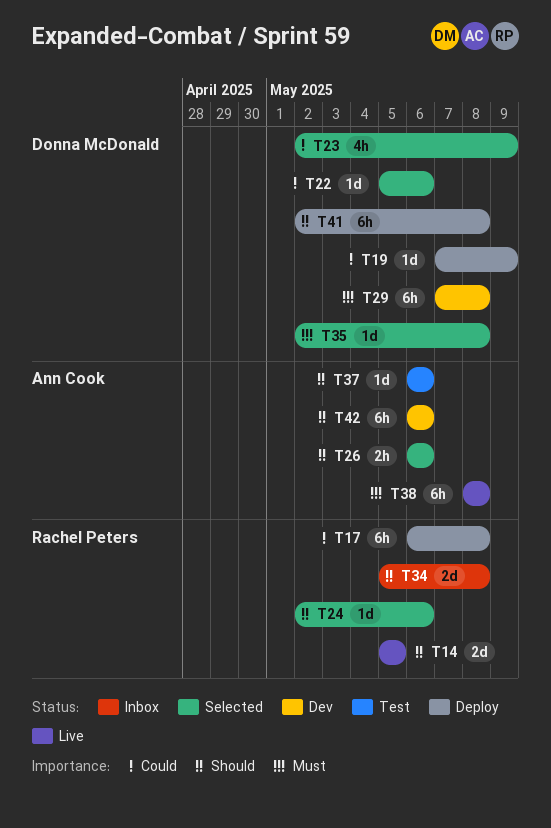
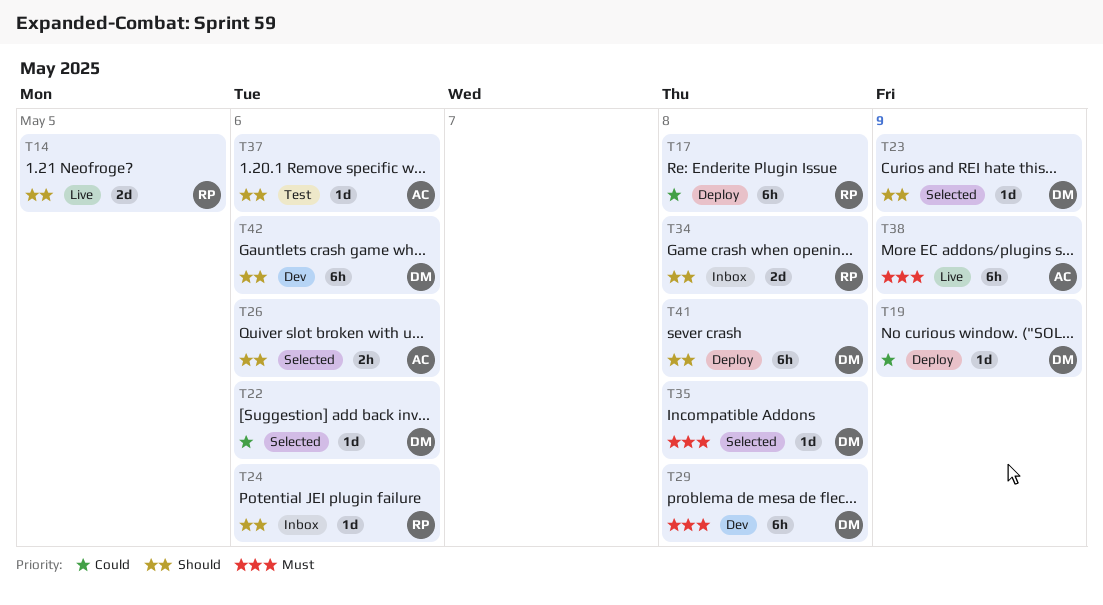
T23, priority: Could -> Should
T23, estimate: 4h -> 1d
T24, status: Selected -> Inbox
T38, due: May 8 -> May 9
T42, owner: Ann Cook -> Donna McDonald

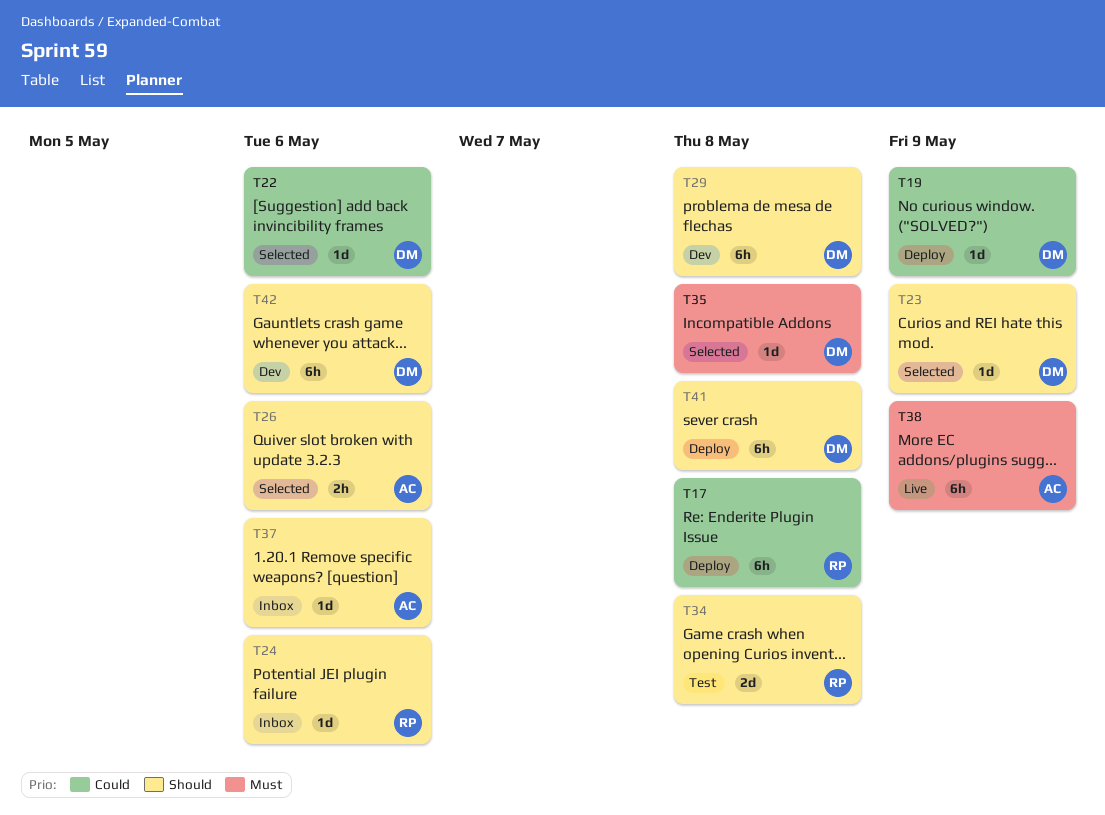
T14: present -> none
T29, priority: Must -> Should
T34, status: Inbox -> Test
T37, status: Test -> Inbox

